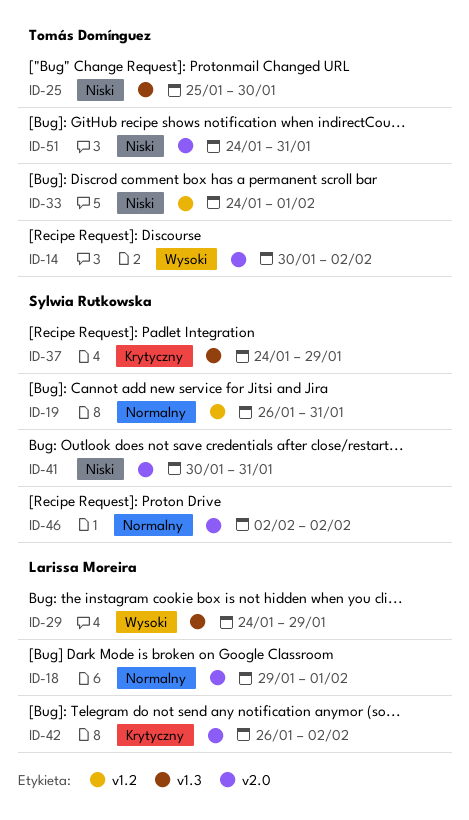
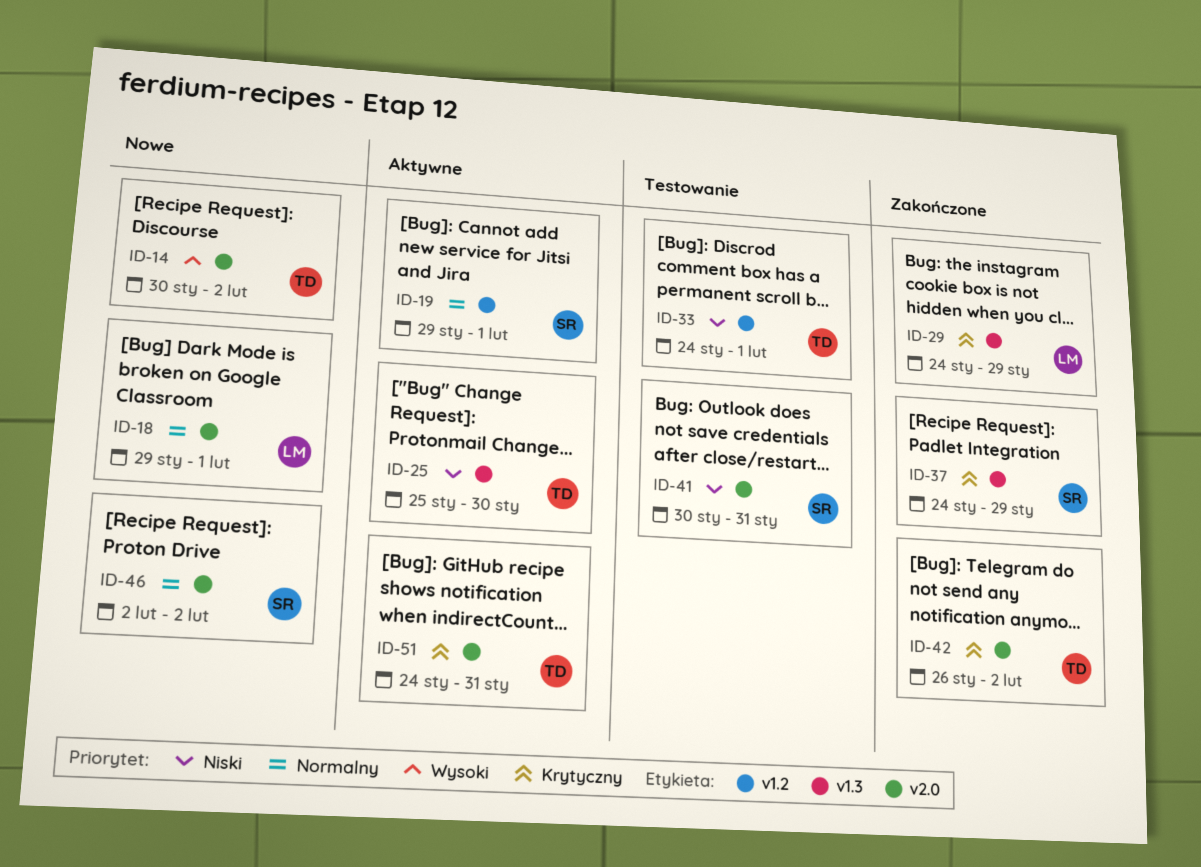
ID-19, start: Jan 26 -> Jan 29
ID-19, due: Jan 31 -> Feb 1
ID-29, priority: Wysoki -> Krytyczny
ID-42, owner: Larissa Moreira -> Tomás Domínguez
ID-51, priority: Niski -> Krytyczny

